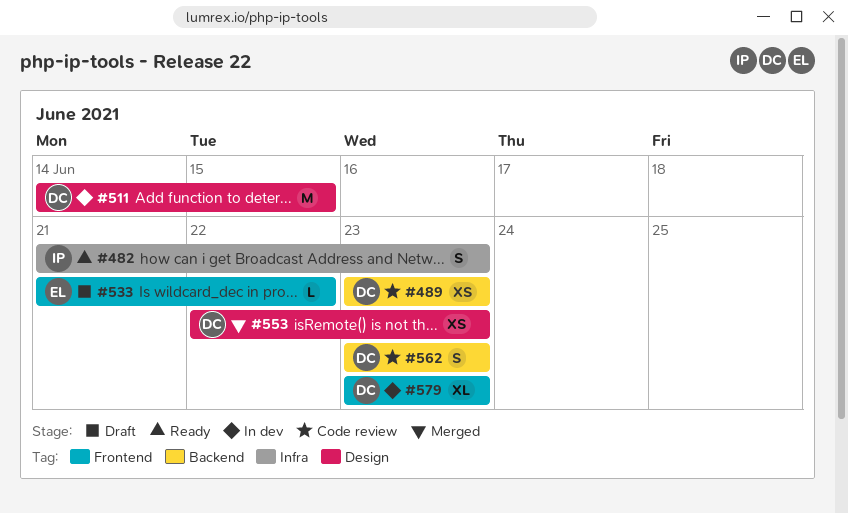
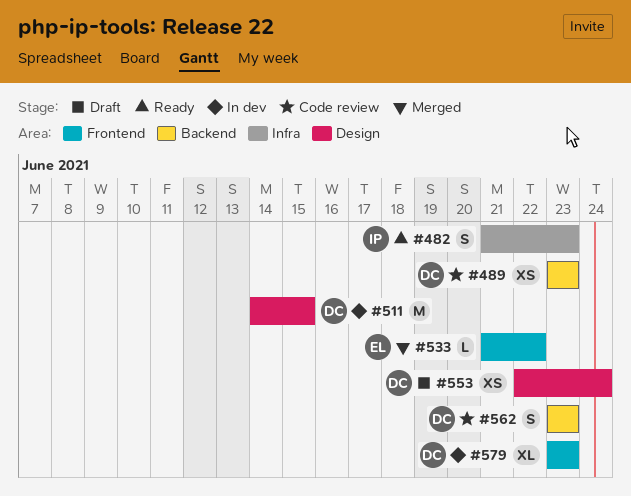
#533, status: Draft -> Merged
#553, status: Merged -> Draft
#553, due: Jun 23 -> Jun 24

